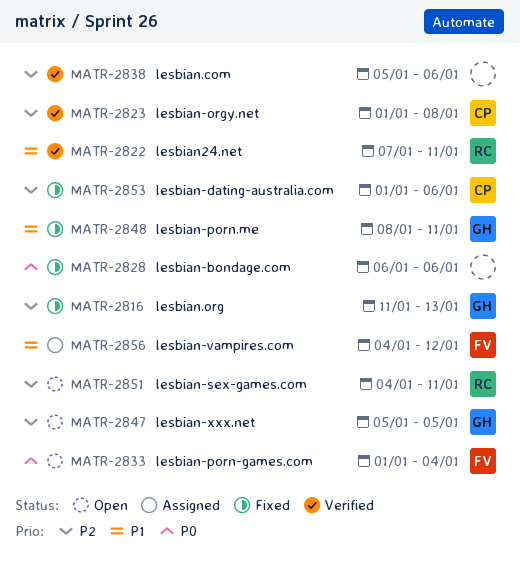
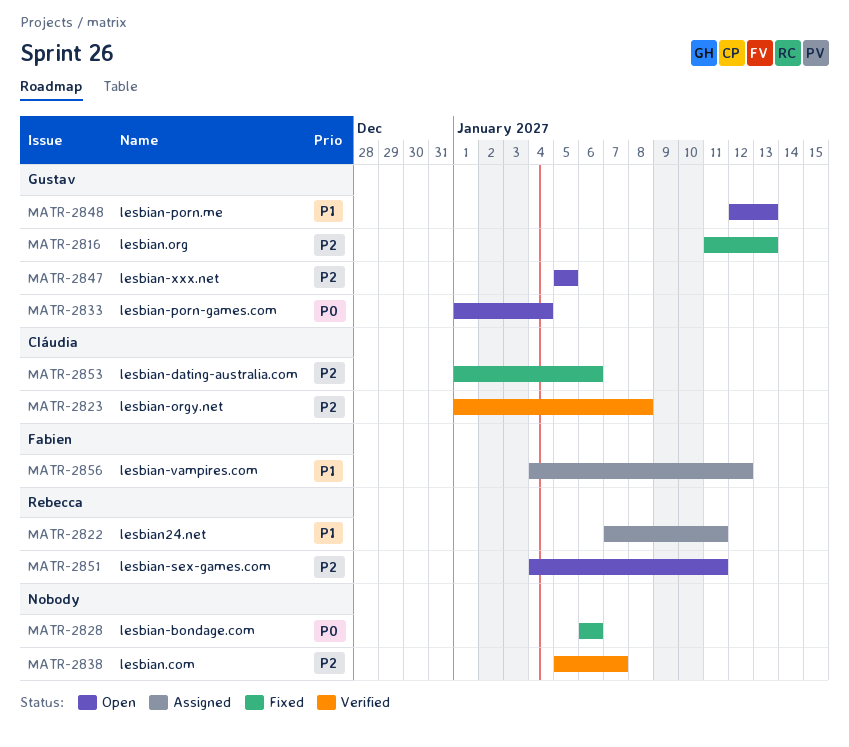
MATR-2822, status: Verified -> Assigned
MATR-2833, owner: Fabien -> Gustav
MATR-2838, due: Jan 6 -> Jan 7
MATR-2848, status: Fixed -> Open
MATR-2848, start: Jan 8 -> Jan 12
MATR-2848, due: Jan 11 -> Jan 13

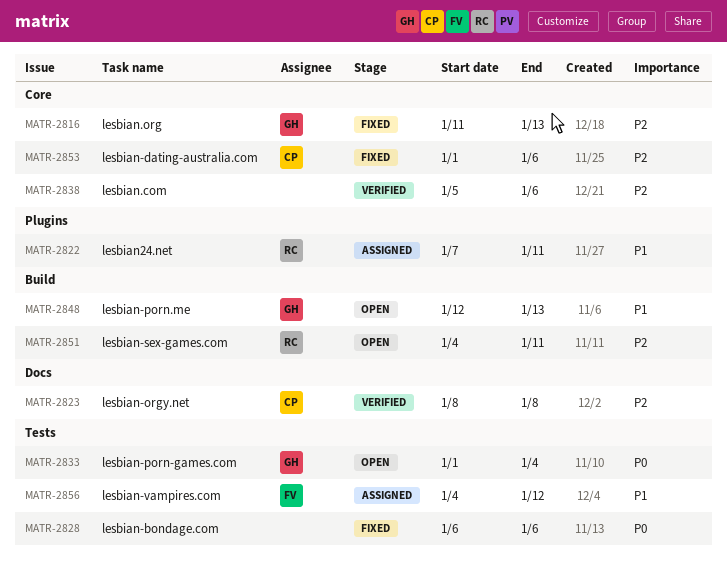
MATR-2823, start: Jan 1 -> Jan 8
MATR-2838, due: Jan 7 -> Jan 6
MATR-2847: present -> none

